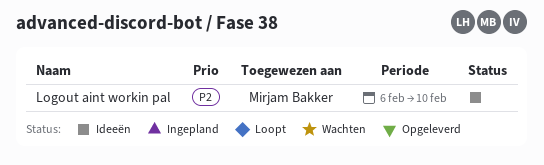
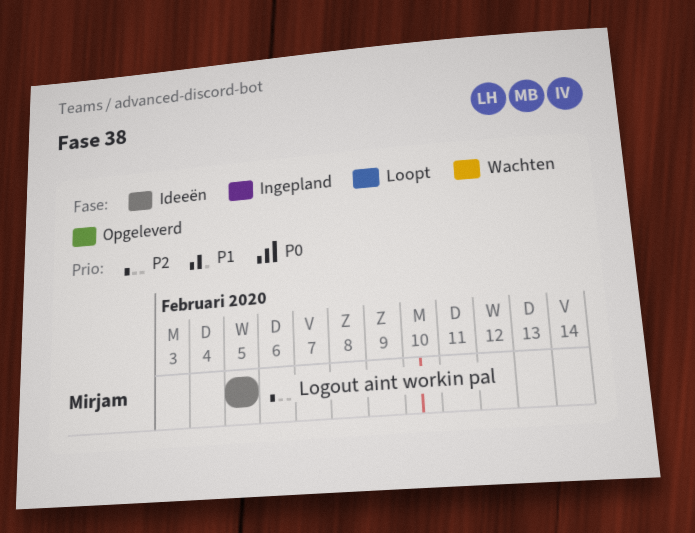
Logout aint workin pal, start: Feb 6 -> Feb 5
Logout aint workin pal, due: Feb 10 -> Feb 5

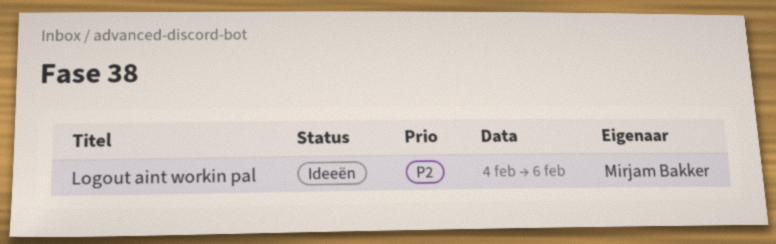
Logout aint workin pal, start: Feb 5 -> Feb 4
Logout aint workin pal, due: Feb 5 -> Feb 6

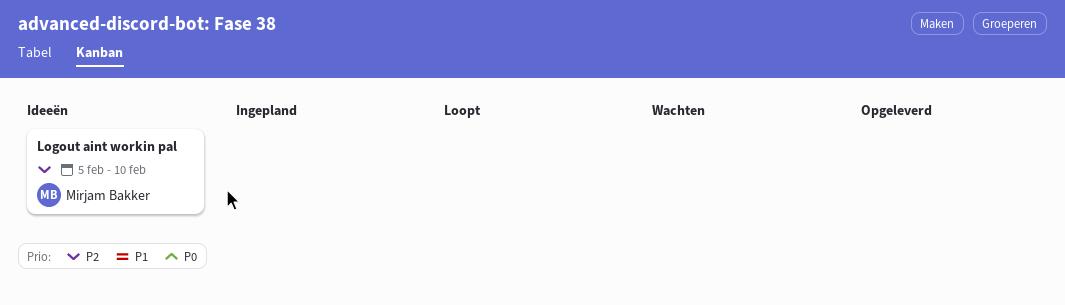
Logout aint workin pal, start: Feb 4 -> Feb 5
Logout aint workin pal, due: Feb 6 -> Feb 10

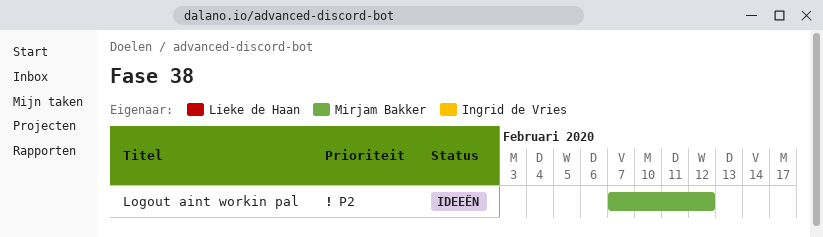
Logout aint workin pal, start: Feb 5 -> Feb 7
Logout aint workin pal, due: Feb 10 -> Feb 12

